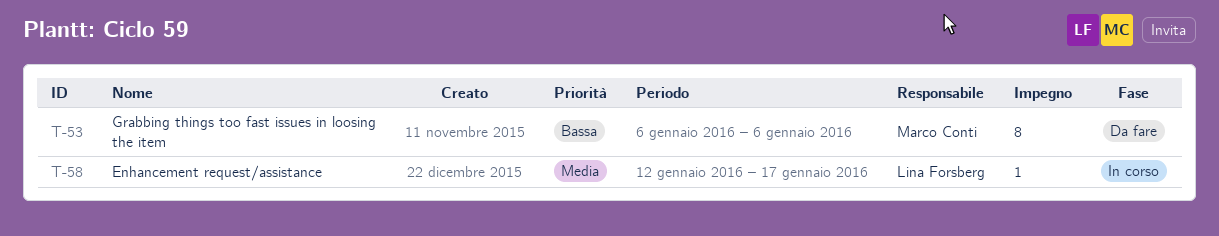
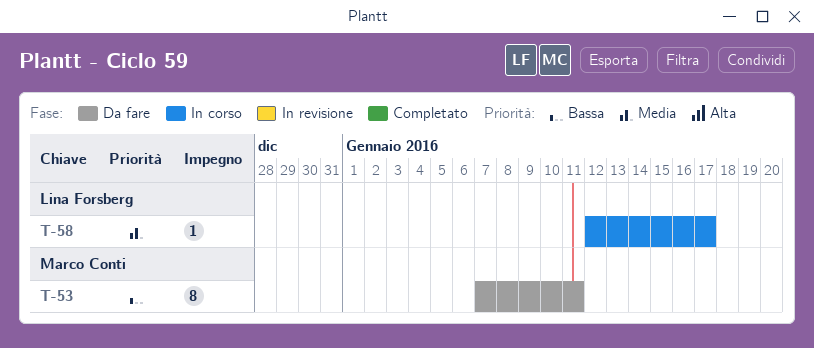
T-53, start: Jan 6 -> Jan 7
T-53, due: Jan 6 -> Jan 11

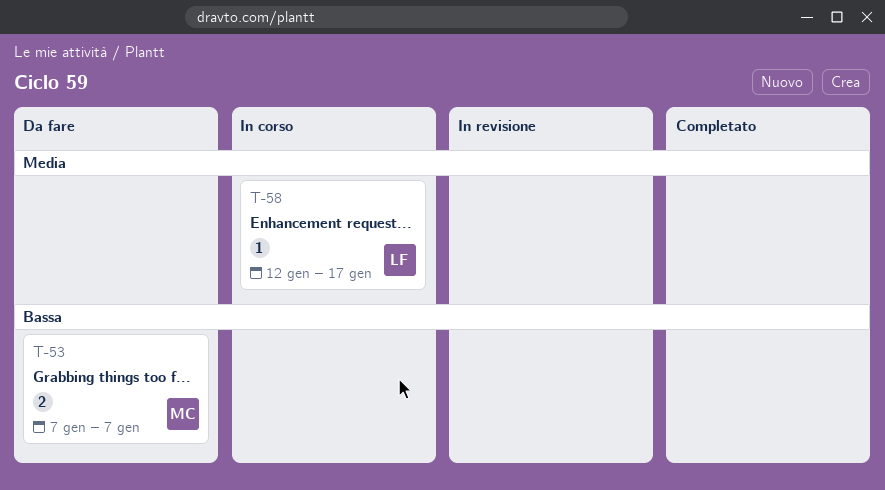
T-53, estimate: 8 -> 2
T-53, due: Jan 11 -> Jan 7

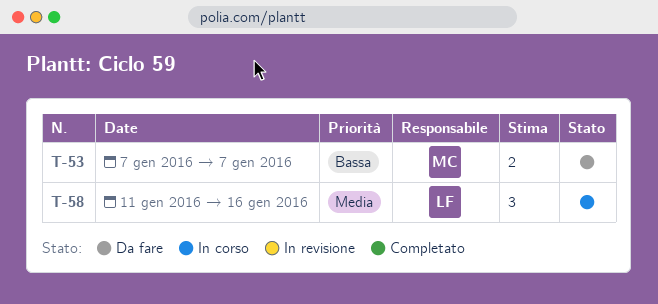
T-58, estimate: 1 -> 3
T-58, start: Jan 12 -> Jan 11
T-58, due: Jan 17 -> Jan 16

